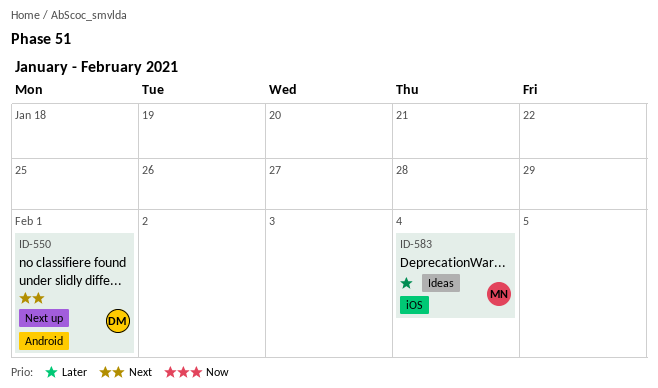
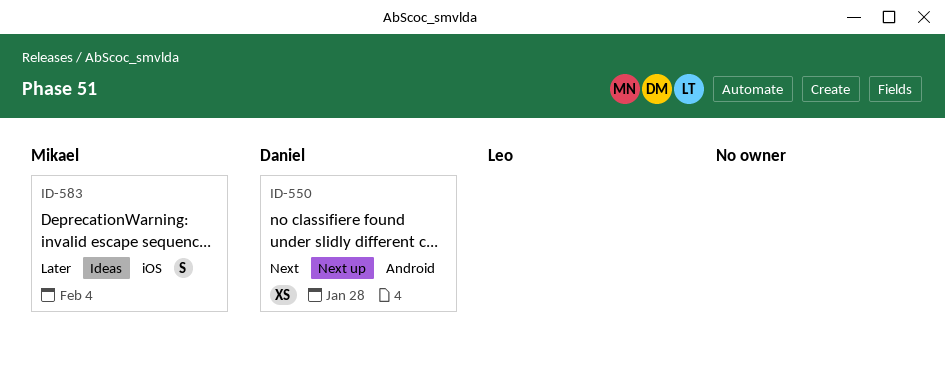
ID-550, due: Feb 1 -> Jan 28

